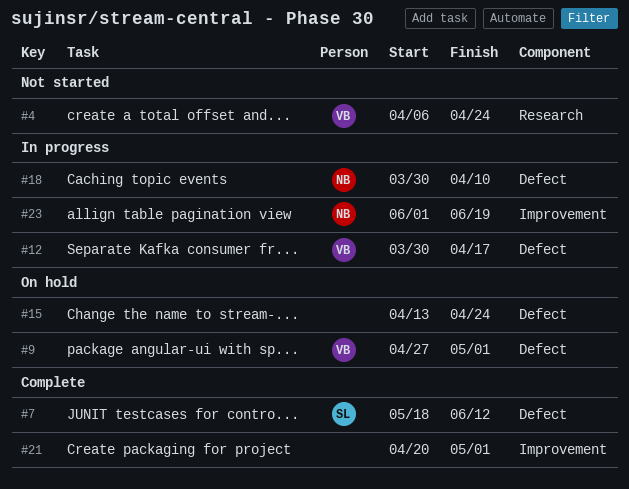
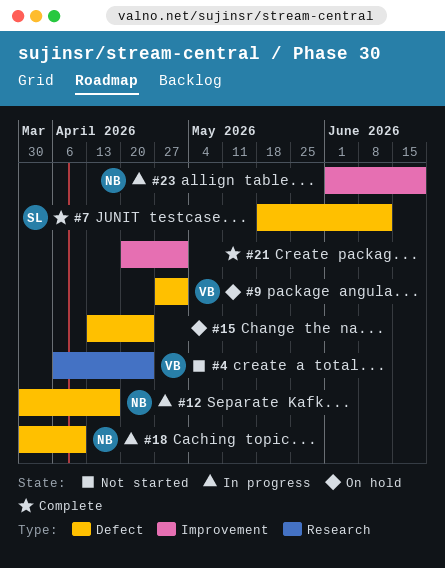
#12, owner: VB -> NB

